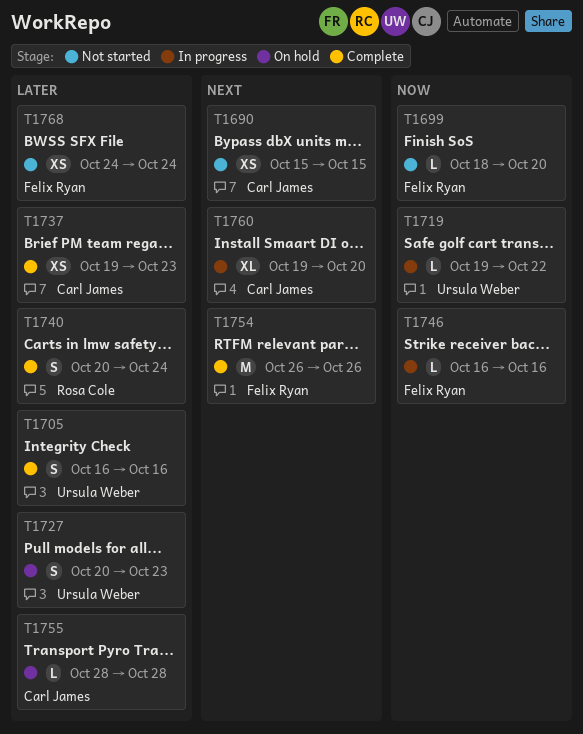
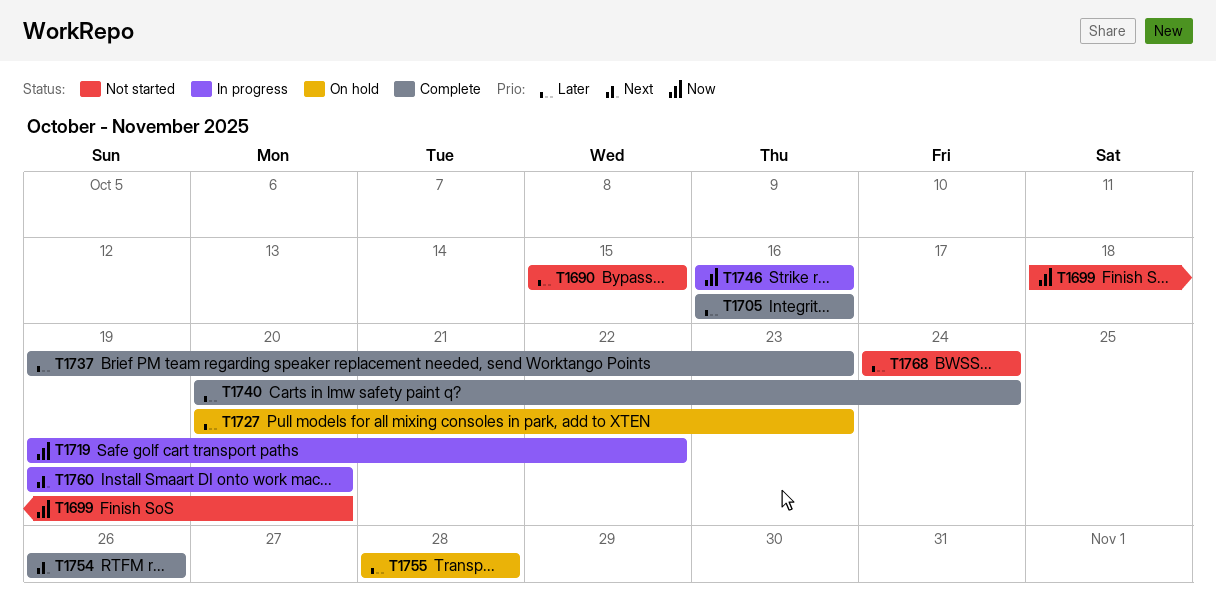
T1690, priority: Next -> Later

